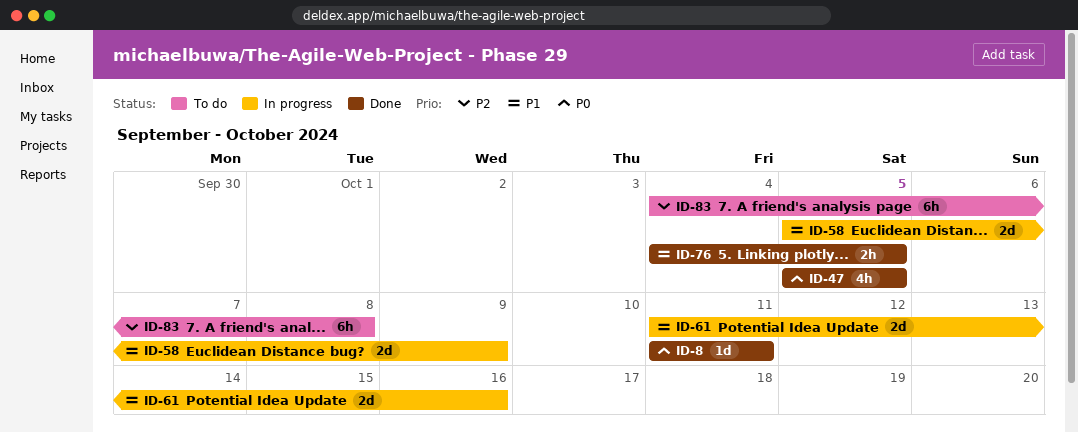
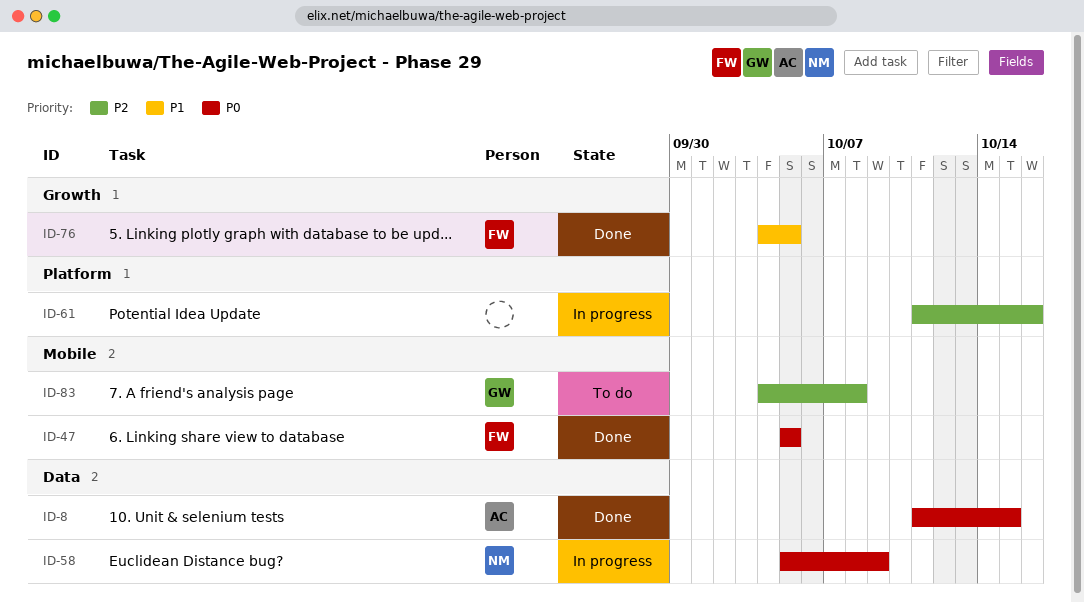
ID-8, due: Oct 11 -> Oct 15
ID-58, priority: P1 -> P0
ID-61, priority: P1 -> P2

